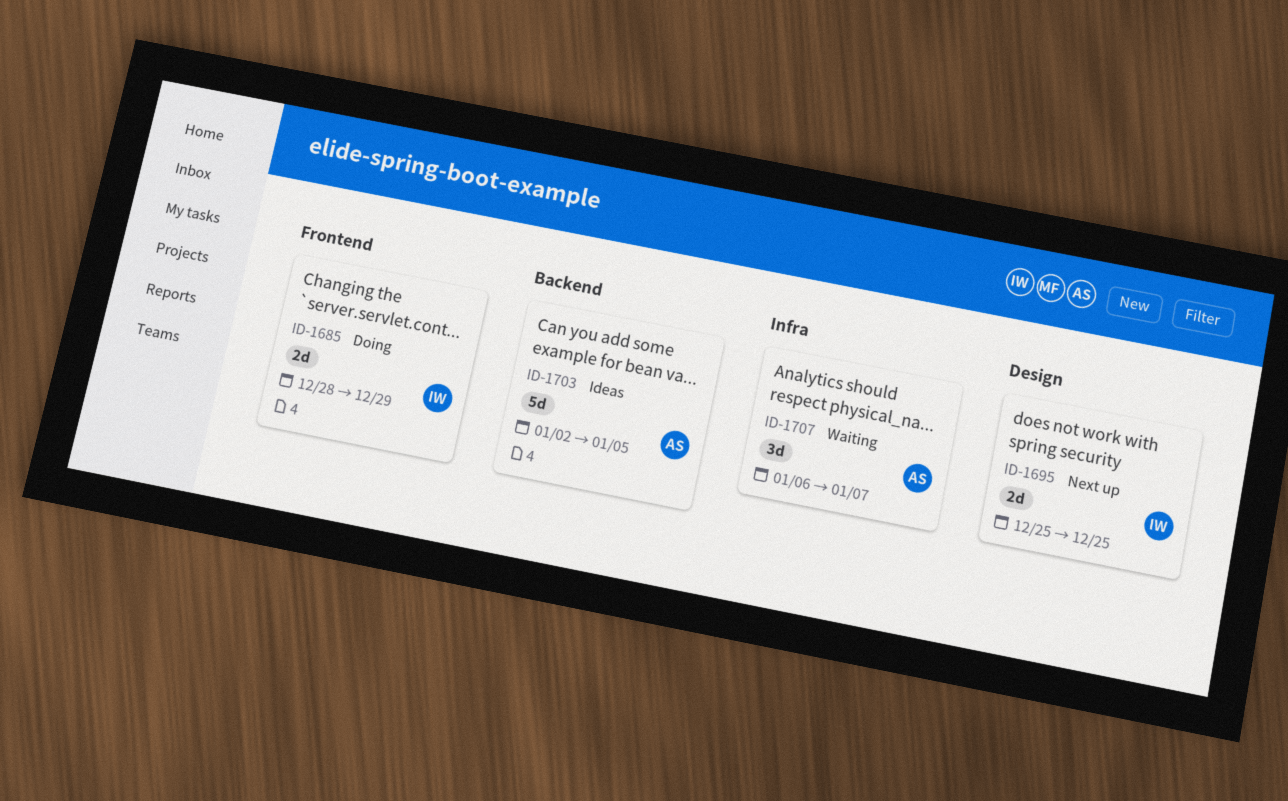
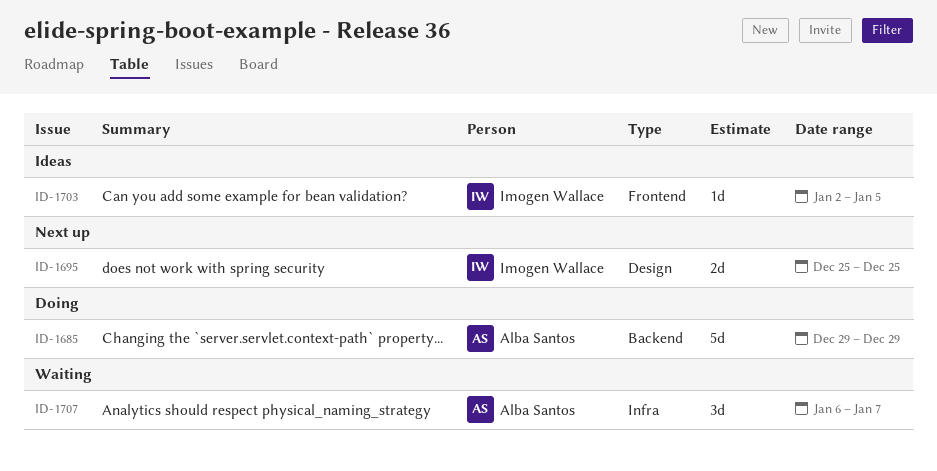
ID-1685, owner: Imogen Wallace -> Alba Santos
ID-1685, label: Frontend -> Backend
ID-1685, estimate: 2d -> 5d
ID-1685, start: Dec 28 -> Dec 29
ID-1703, owner: Alba Santos -> Imogen Wallace
ID-1703, label: Backend -> Frontend
ID-1703, estimate: 5d -> 1d

